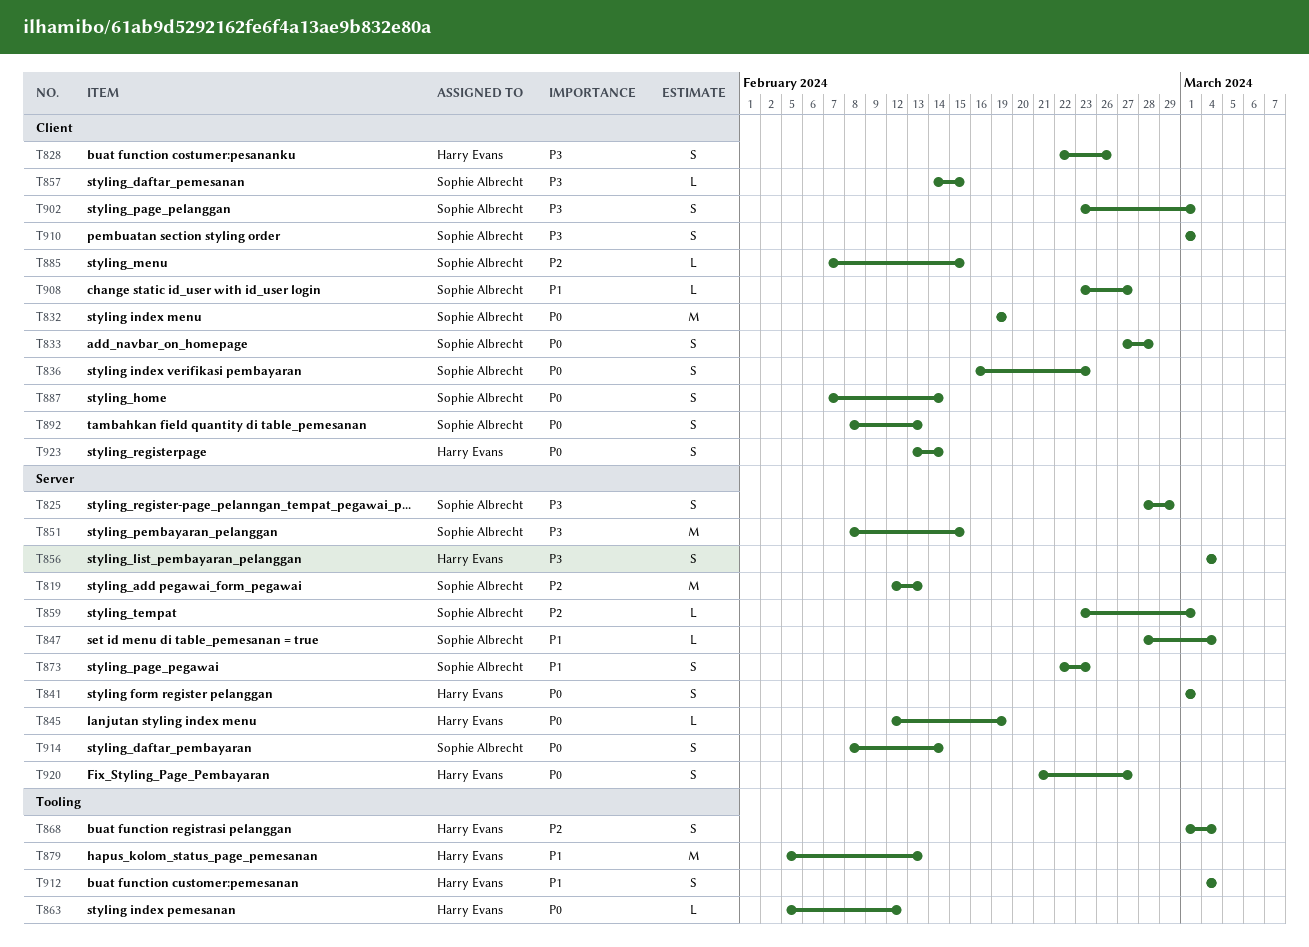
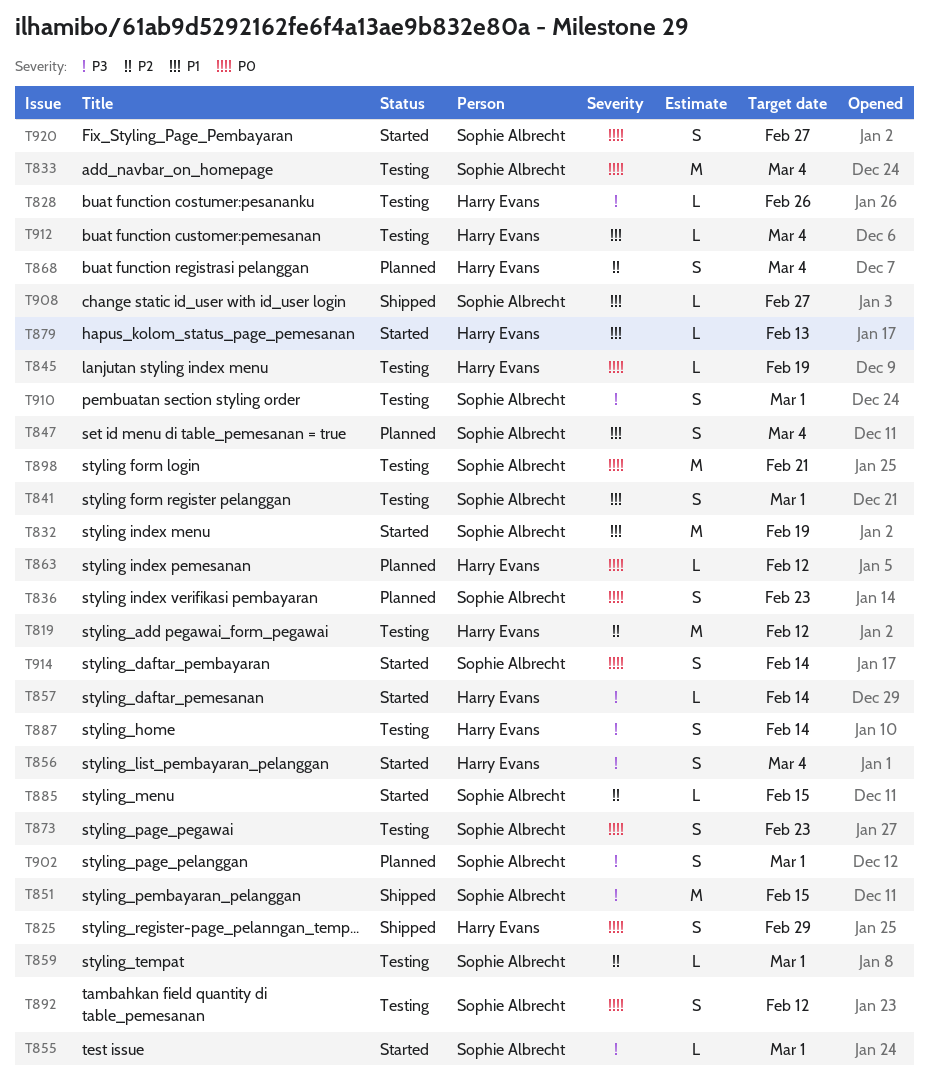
T819, owner: Sophie Albrecht -> Harry Evans
T819, due: Feb 13 -> Feb 12
T825, owner: Sophie Albrecht -> Harry Evans
T825, priority: P3 -> P0
T828, estimate: S -> L
T832, priority: P0 -> P1
T833, estimate: S -> M
T833, due: Feb 28 -> Mar 4
T841, owner: Harry Evans -> Sophie Albrecht
T841, priority: P0 -> P1
T847, estimate: L -> S
T855: none -> present
T857, owner: Sophie Albrecht -> Harry Evans
T857, due: Feb 15 -> Feb 14
T873, priority: P1 -> P0
T879, estimate: M -> L
T887, owner: Sophie Albrecht -> Harry Evans
T887, priority: P0 -> P3
T892, due: Feb 13 -> Feb 12
T898: none -> present
T912, estimate: S -> L
T920, owner: Harry Evans -> Sophie Albrecht
T923: present -> none

